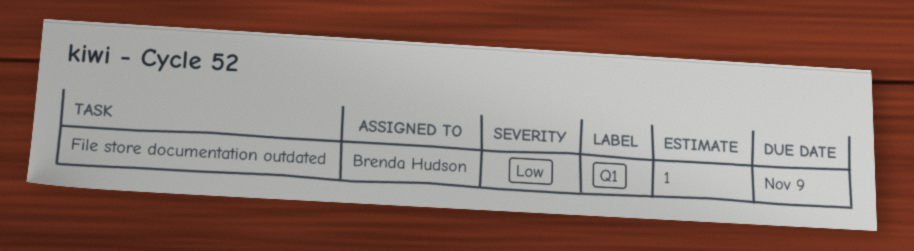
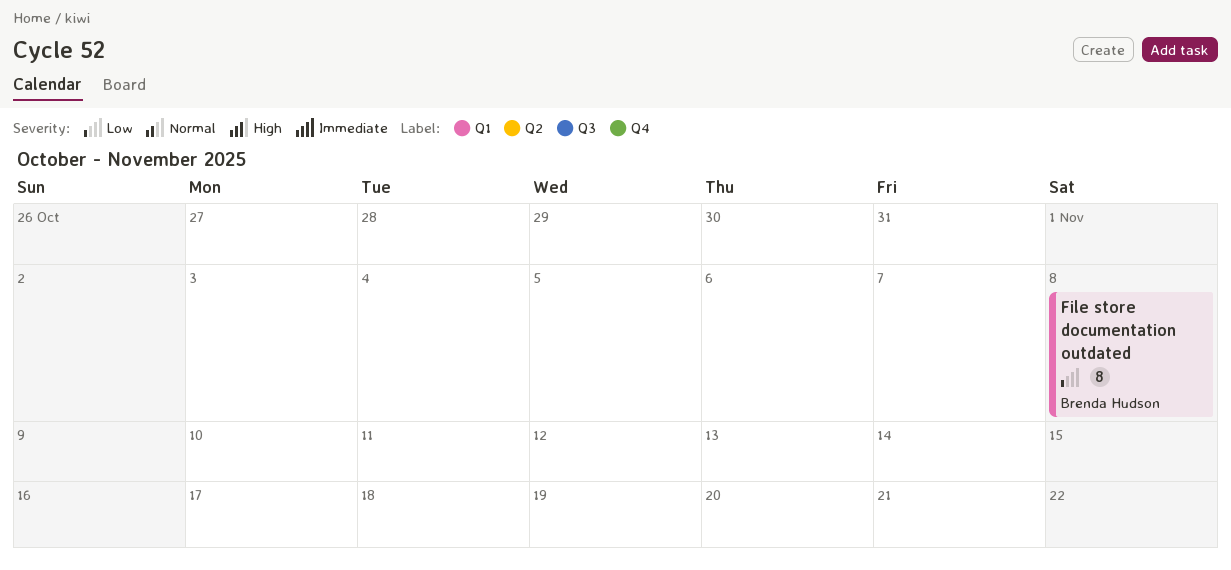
File store documentation outdated, estimate: 1 -> 8
File store documentation outdated, due: Nov 9 -> Nov 8

